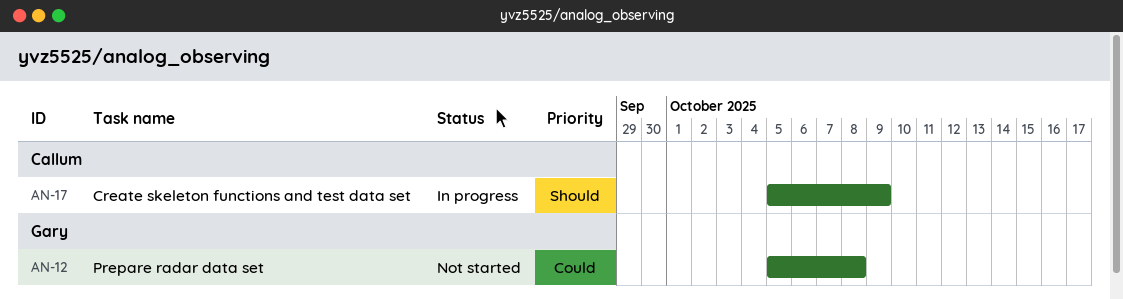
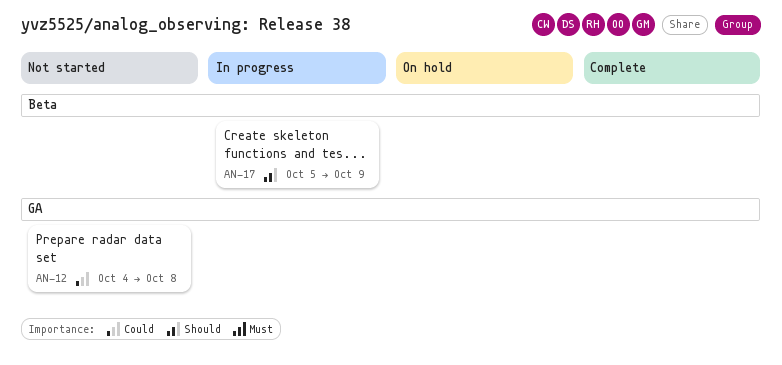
AN-12, start: Oct 5 -> Oct 4

